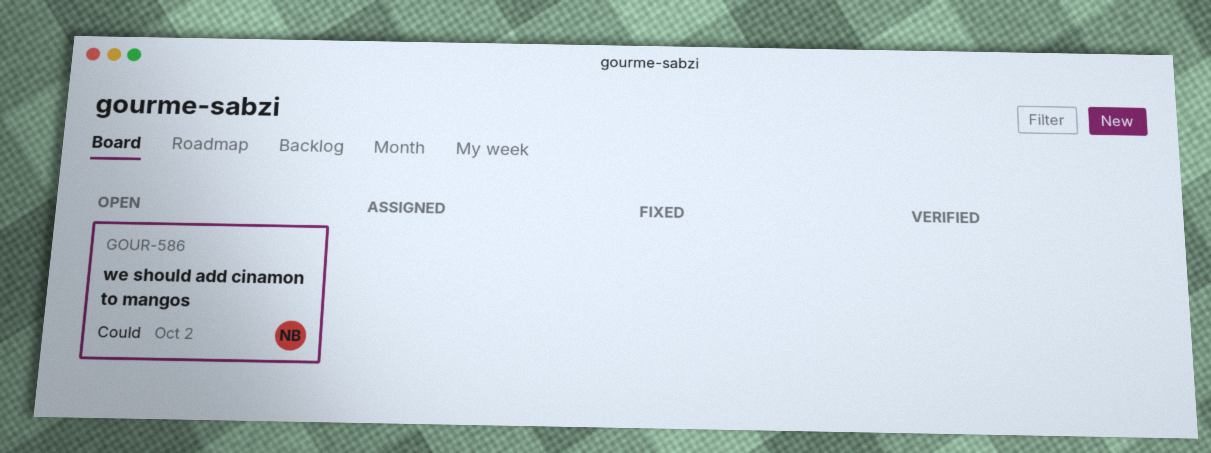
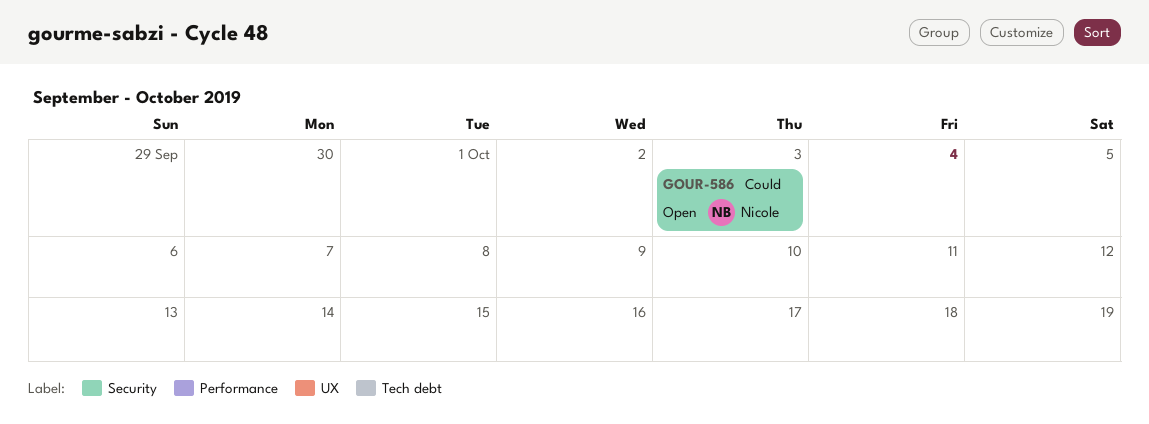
GOUR-586, due: Oct 2 -> Oct 3

